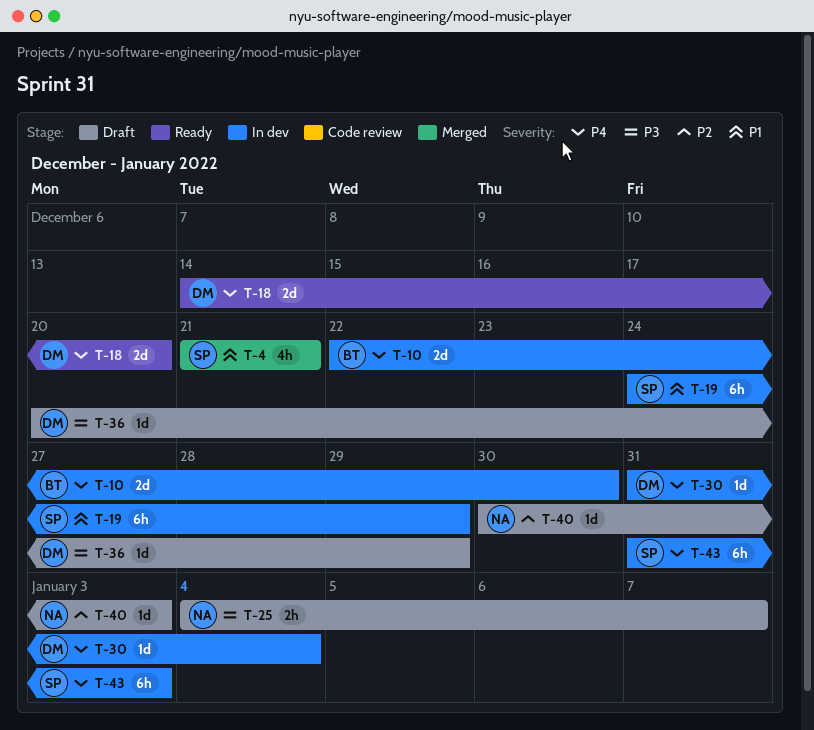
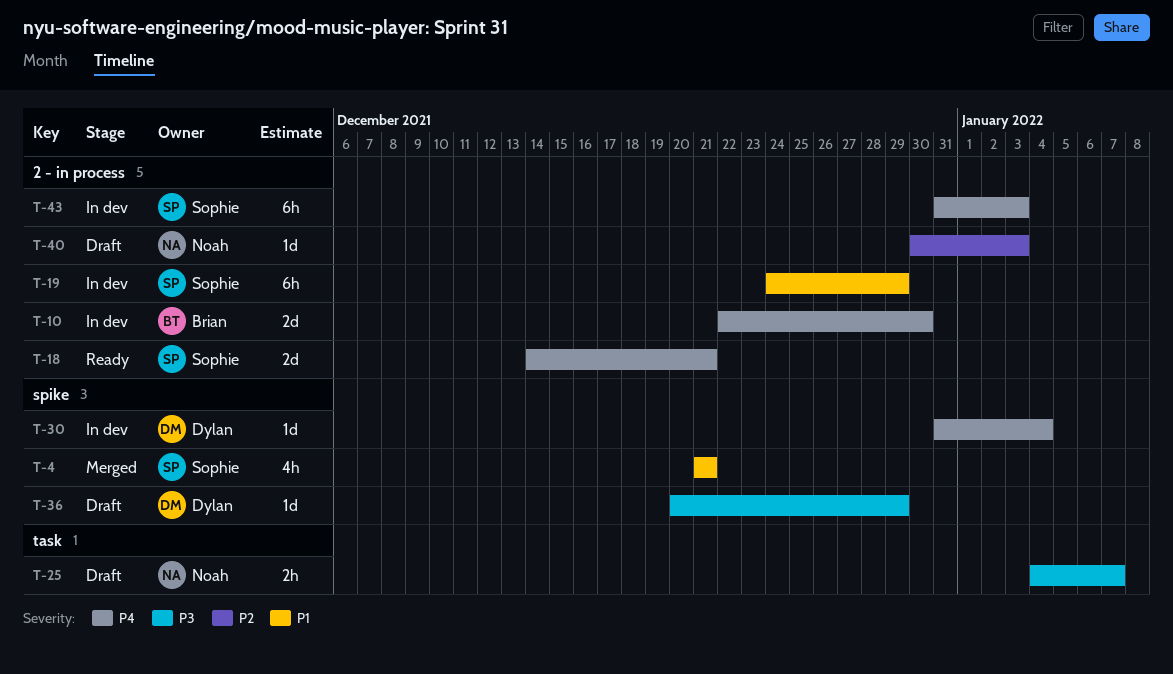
T-18, owner: Dylan -> Sophie
T-18, due: Dec 20 -> Dec 21

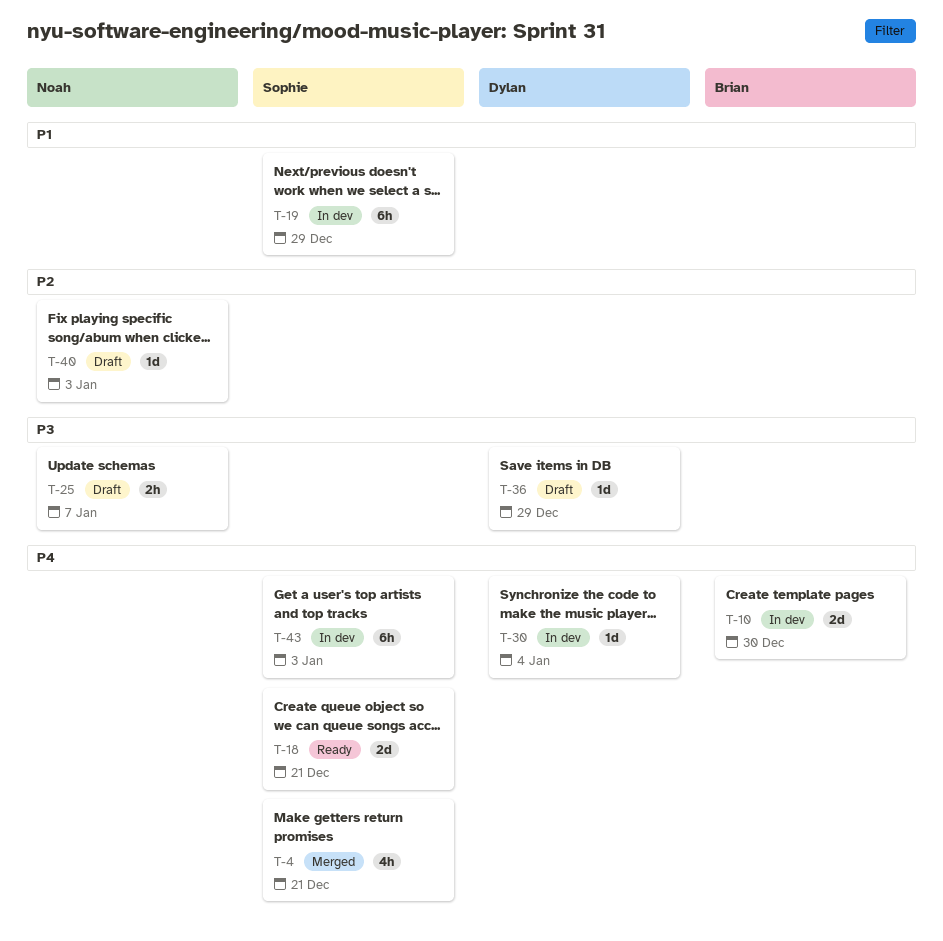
T-4, priority: P1 -> P4

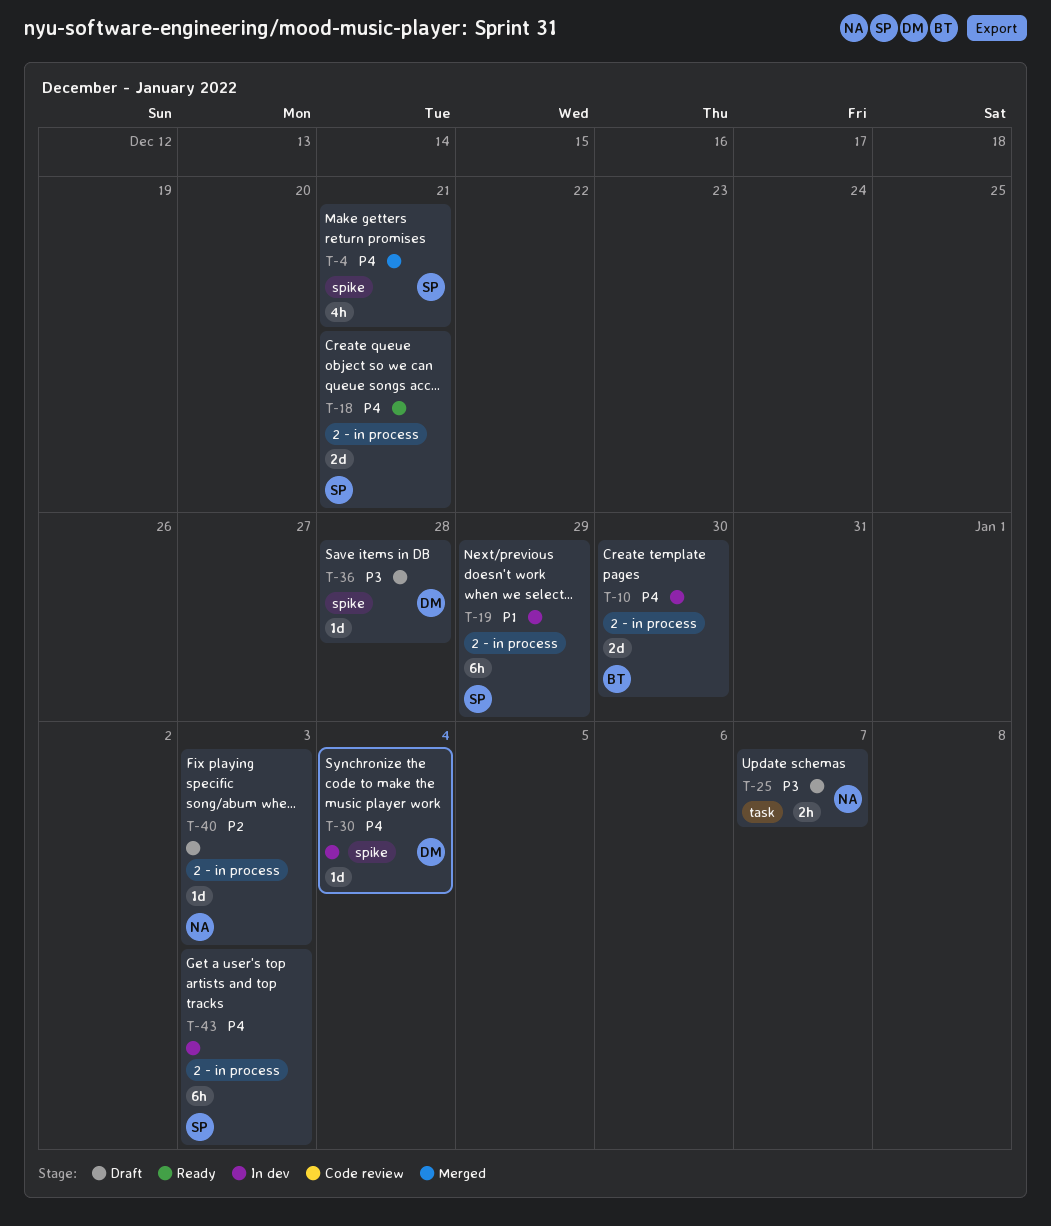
T-36, due: Dec 29 -> Dec 28

